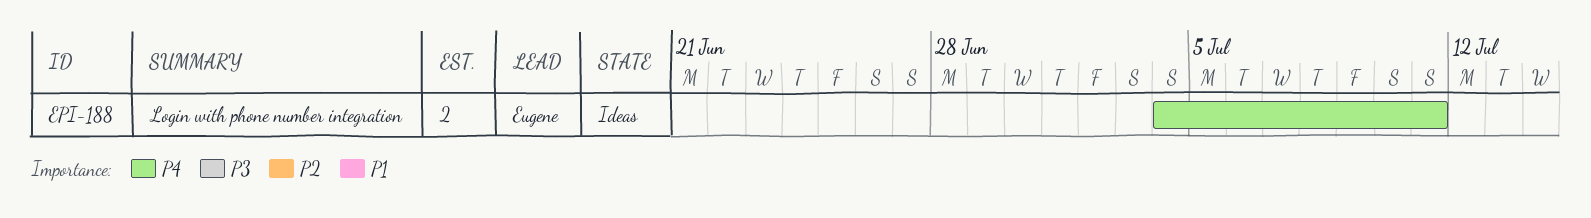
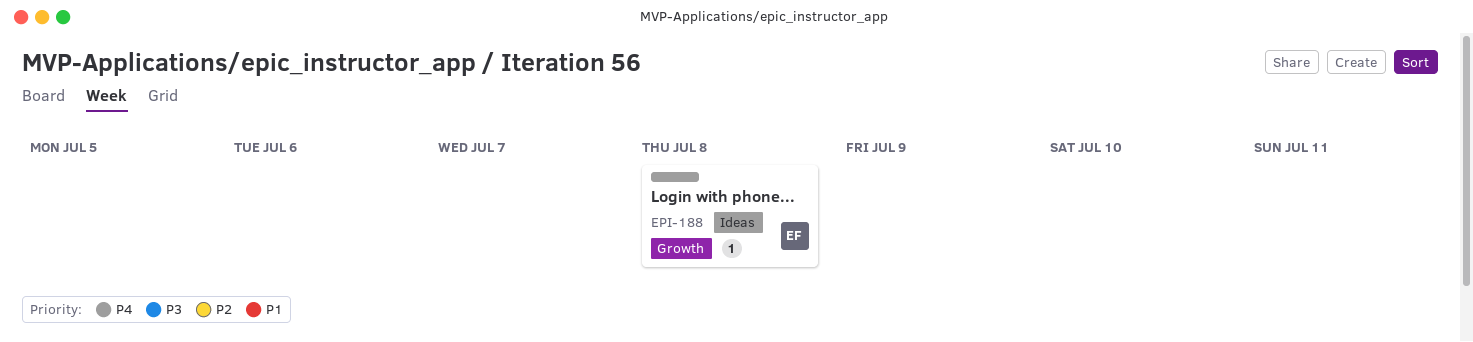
EPI-188, estimate: 2 -> 1
EPI-188, due: Jul 11 -> Jul 8

